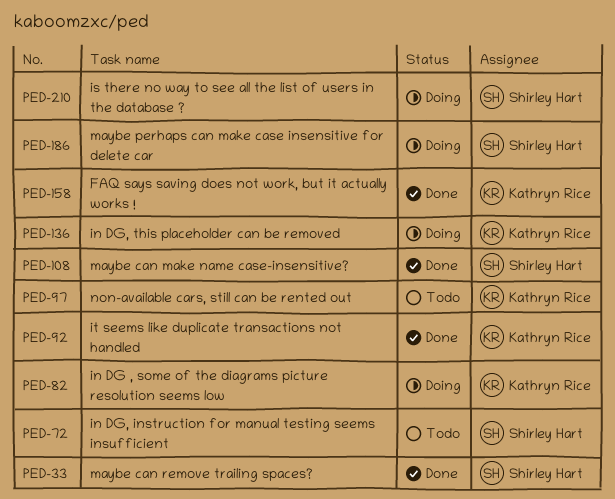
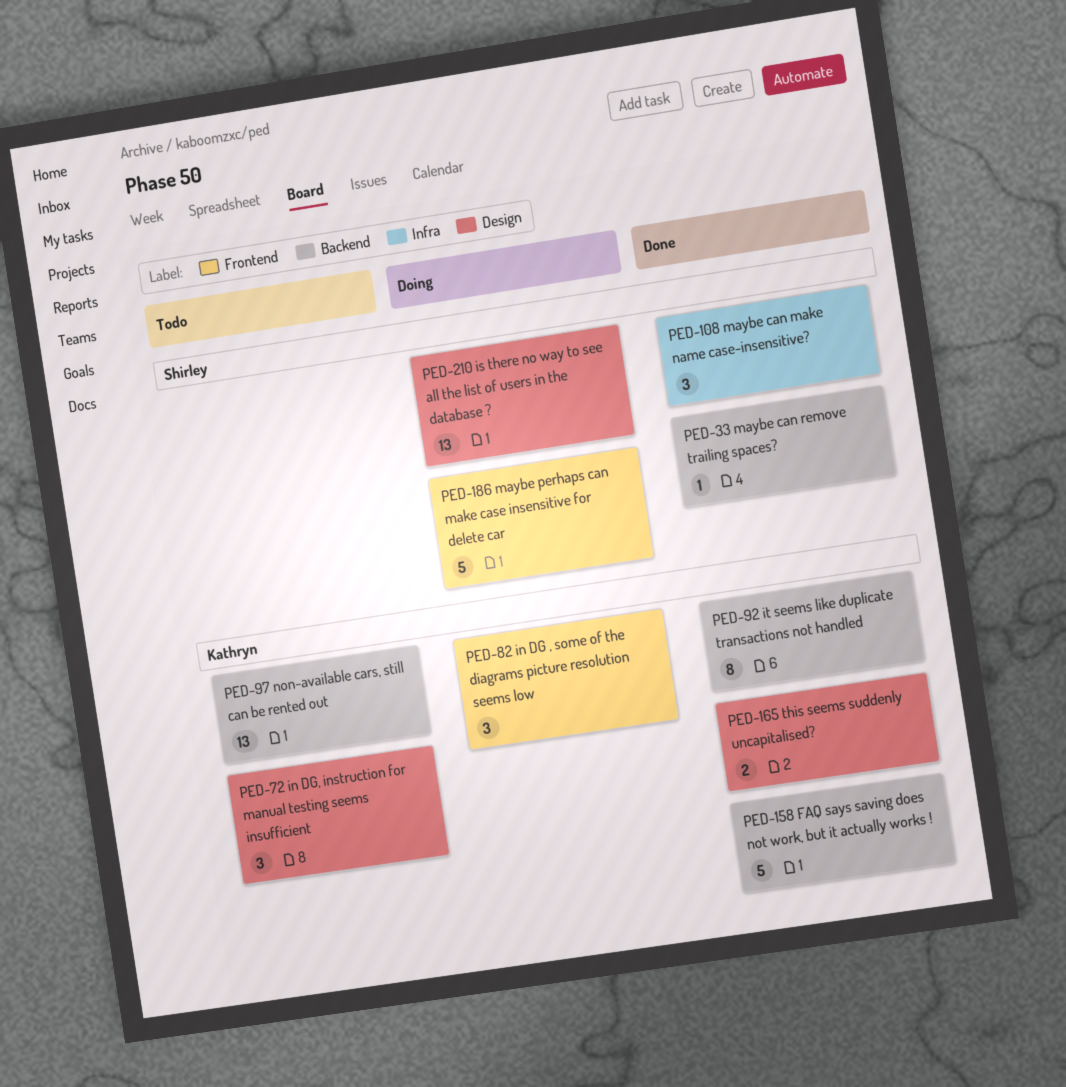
PED-72, owner: Shirley Hart -> Kathryn Rice
PED-136: present -> none
PED-165: none -> present

